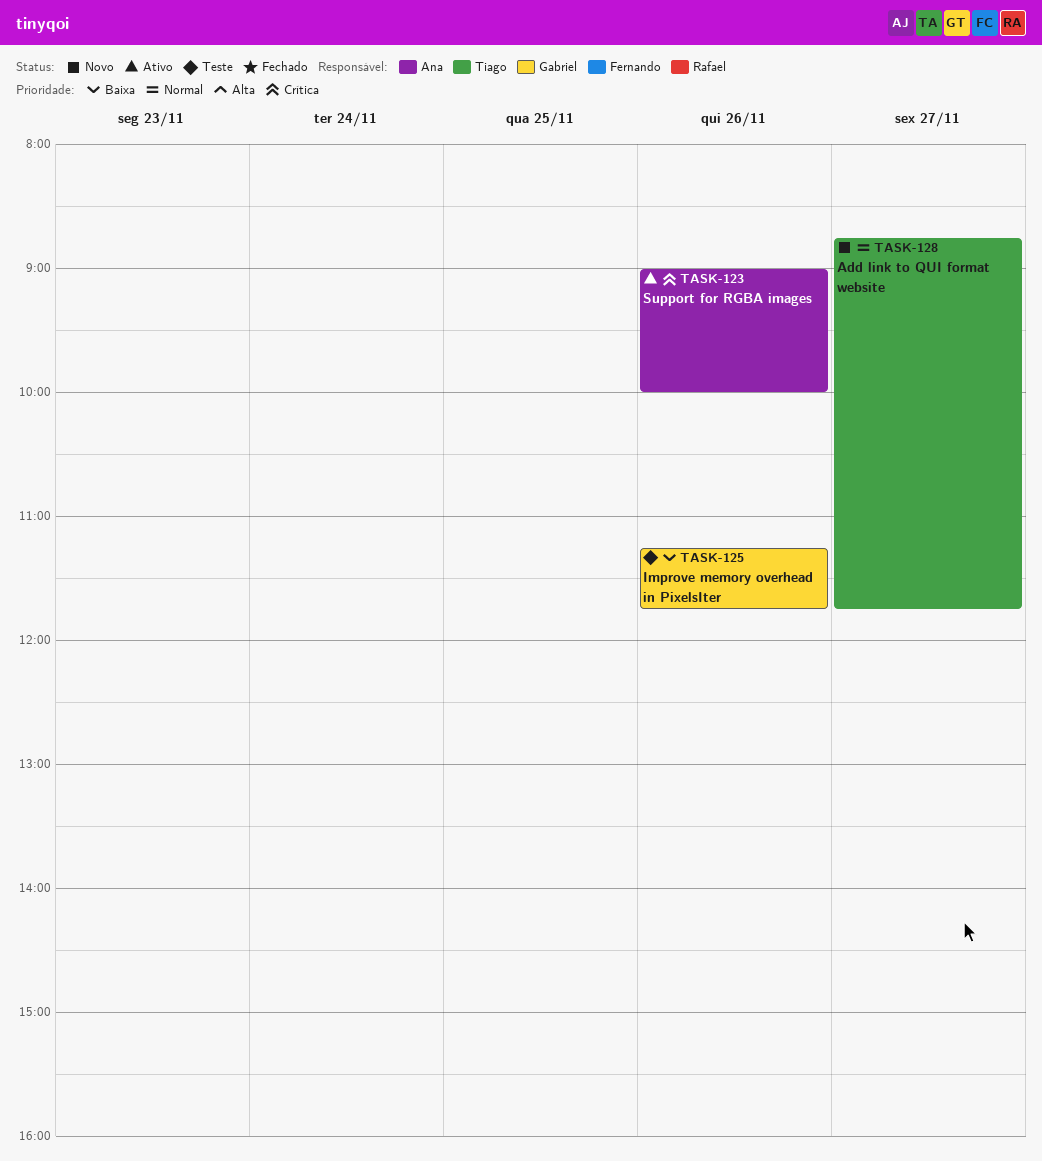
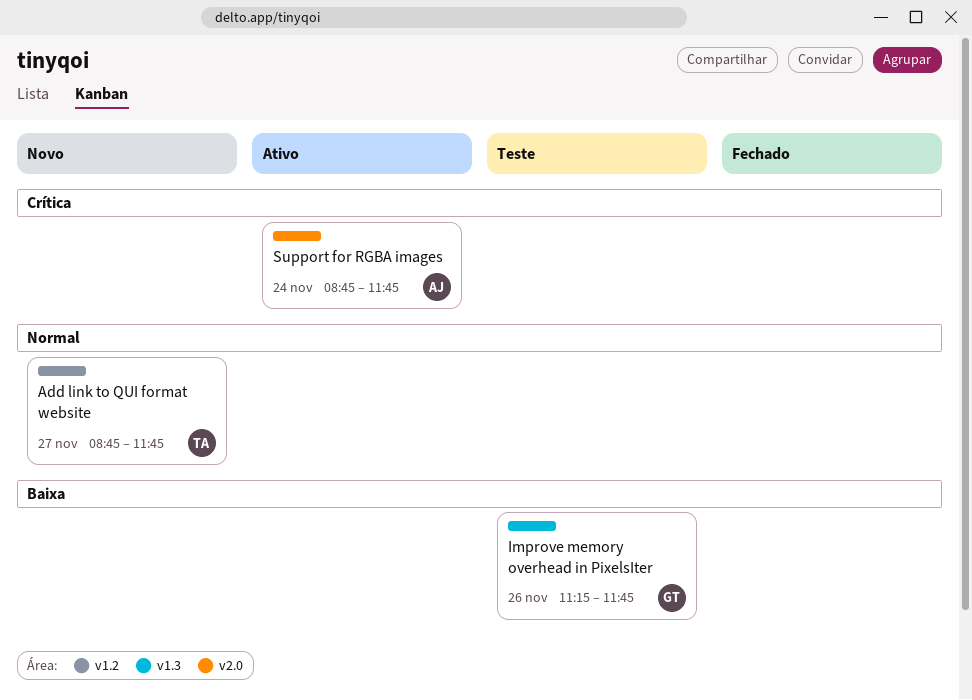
Support for RGBA images, day: Nov 26 -> Nov 24
Support for RGBA images, begins: 09:00 -> 08:45
Support for RGBA images, ends: 10:00 -> 11:45

